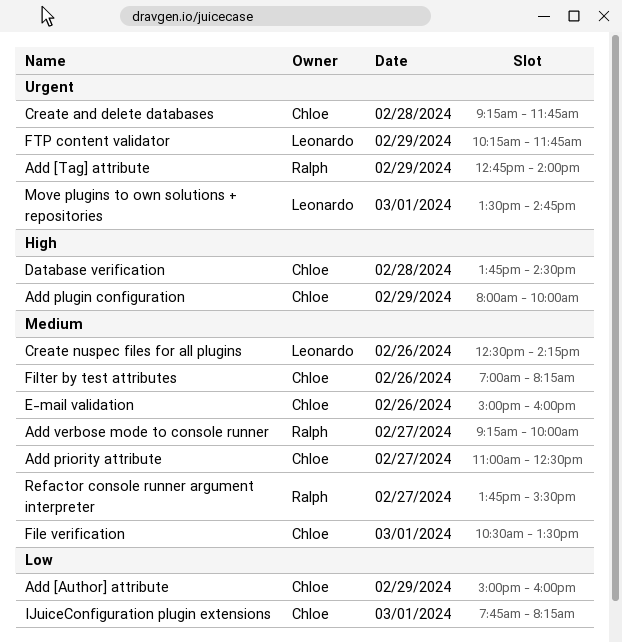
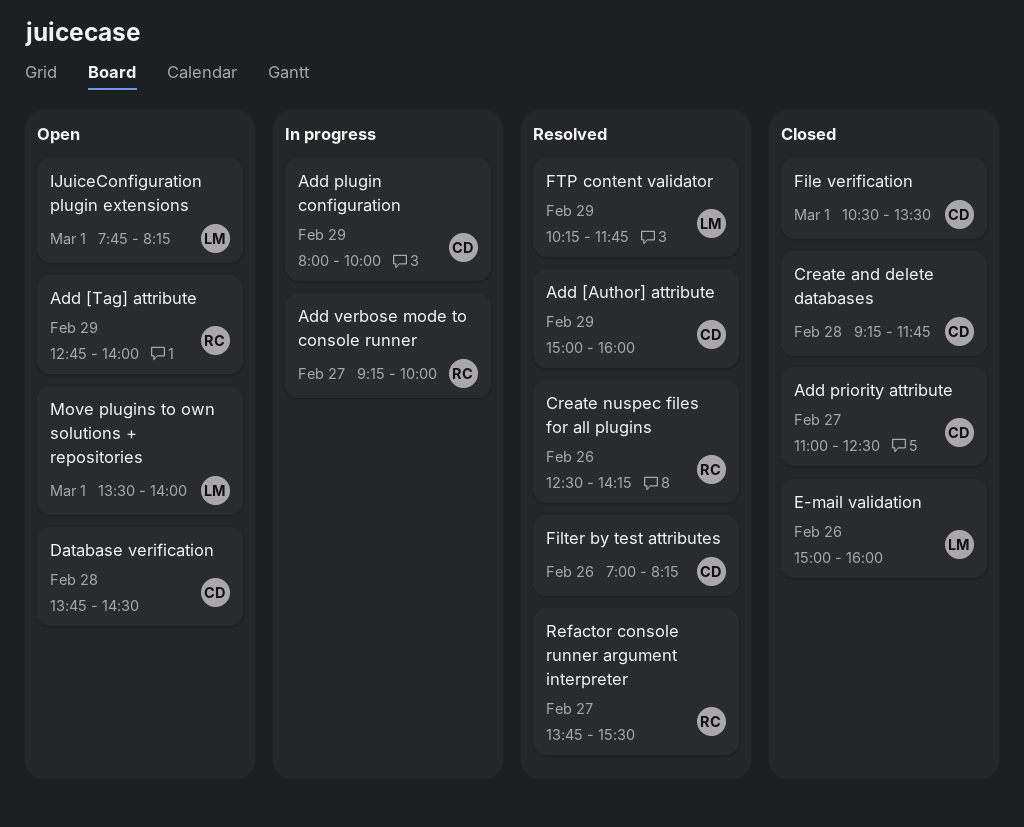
Create nuspec files for all plugins, owner: Leonardo -> Ralph
E-mail validation, owner: Chloe -> Leonardo
IJuiceConfiguration plugin extensions, owner: Chloe -> Leonardo
Move plugins to own solutions + repositories, ends: 14:45 -> 14:00

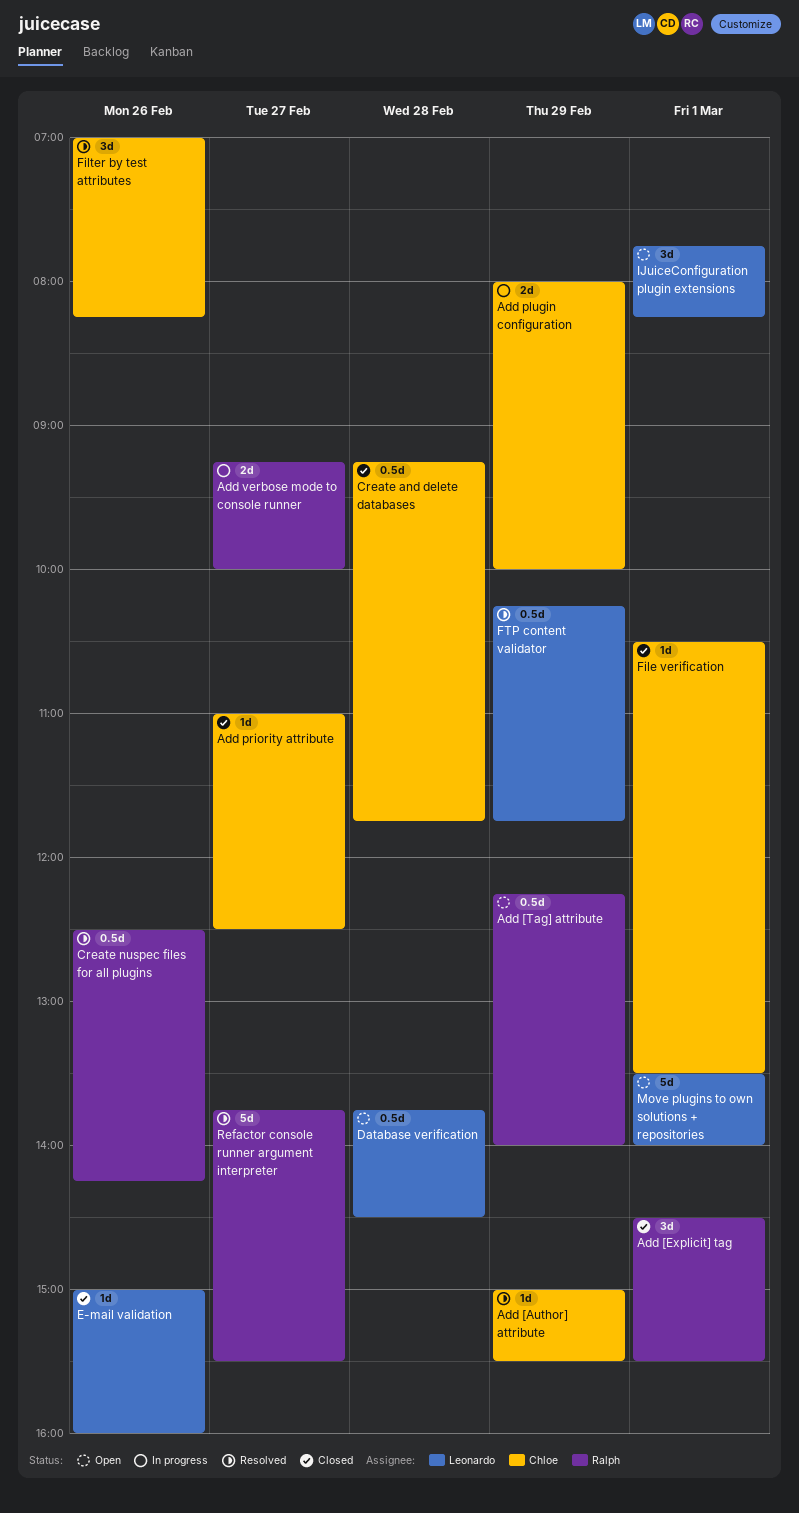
Add [Author] attribute, ends: 16:00 -> 15:30
Add [Explicit] tag: none -> present
Add [Tag] attribute, begins: 12:45 -> 12:15
Database verification, owner: Chloe -> Leonardo

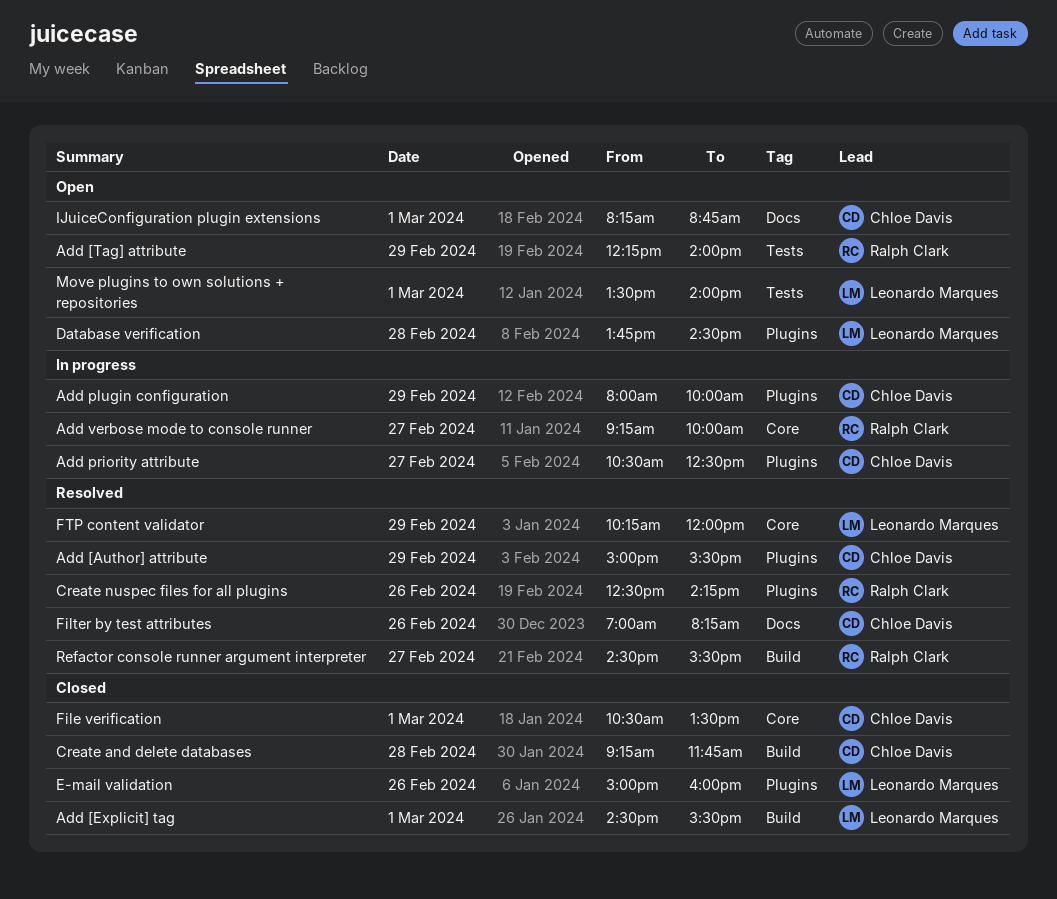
Add [Explicit] tag, owner: Ralph Clark -> Leonardo Marques
Add priority attribute, status: Closed -> In progress
Add priority attribute, begins: 11:00 -> 10:30
FTP content validator, ends: 11:45 -> 12:00
IJuiceConfiguration plugin extensions, owner: Leonardo Marques -> Chloe Davis
IJuiceConfiguration plugin extensions, begins: 07:45 -> 08:15
IJuiceConfiguration plugin extensions, ends: 08:15 -> 08:45
Refactor console runner argument interpreter, begins: 13:45 -> 14:30

